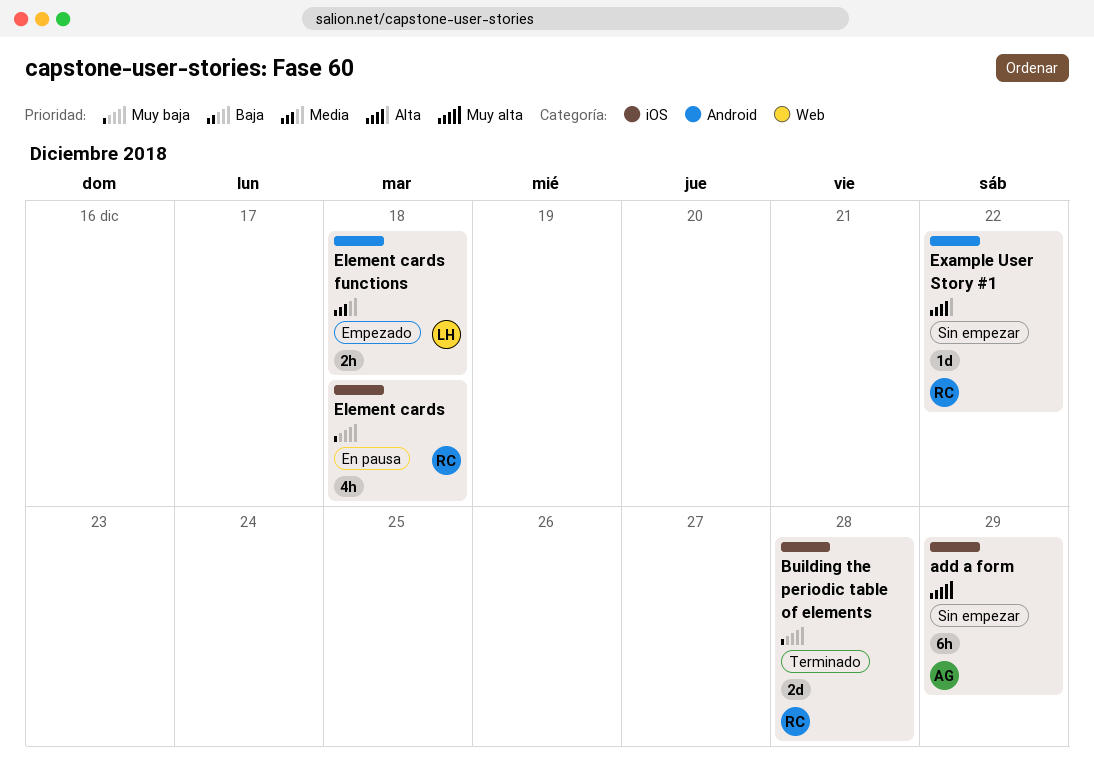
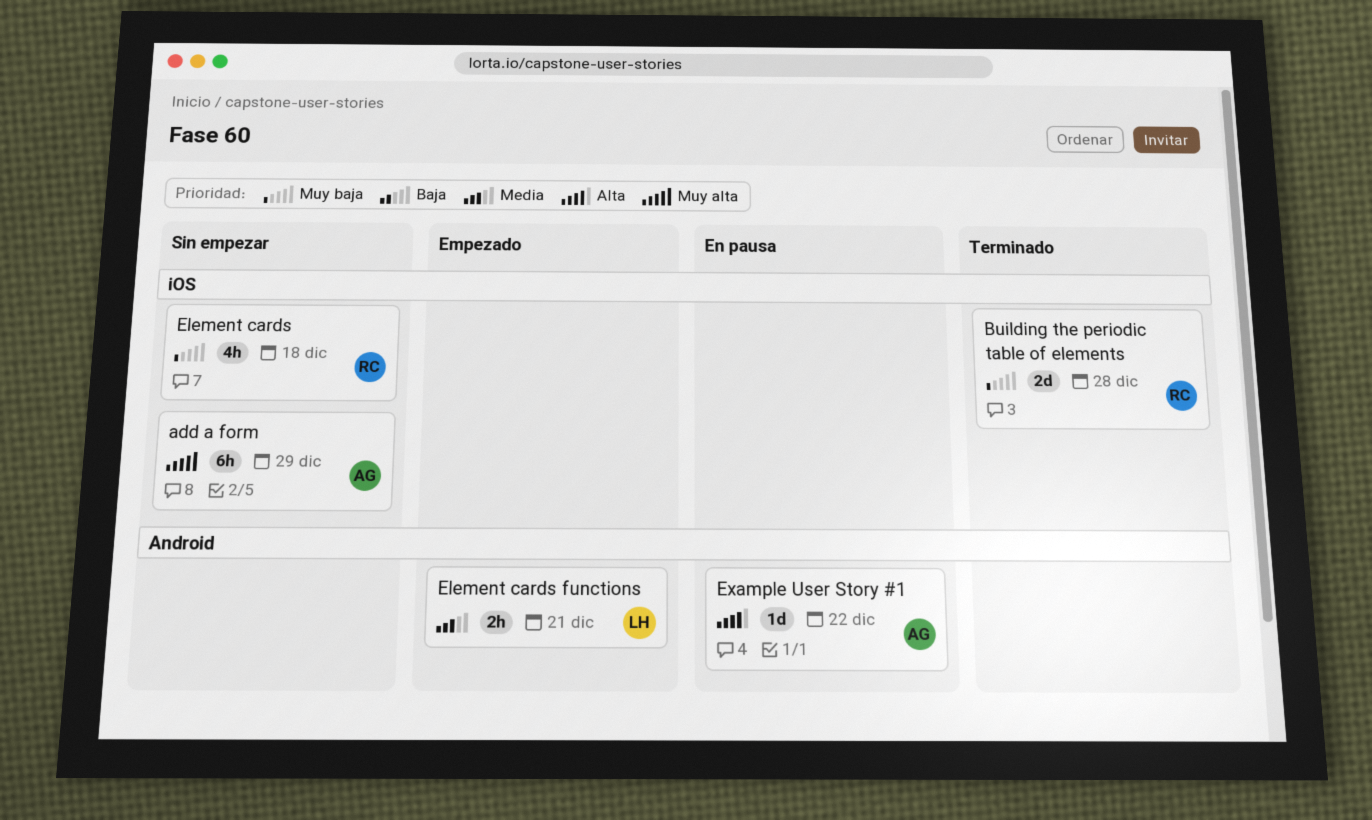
Element cards, status: En pausa -> Sin empezar
Element cards functions, due: Dec 18 -> Dec 21
Example User Story #1, status: Sin empezar -> En pausa
Example User Story #1, owner: RC -> AG

